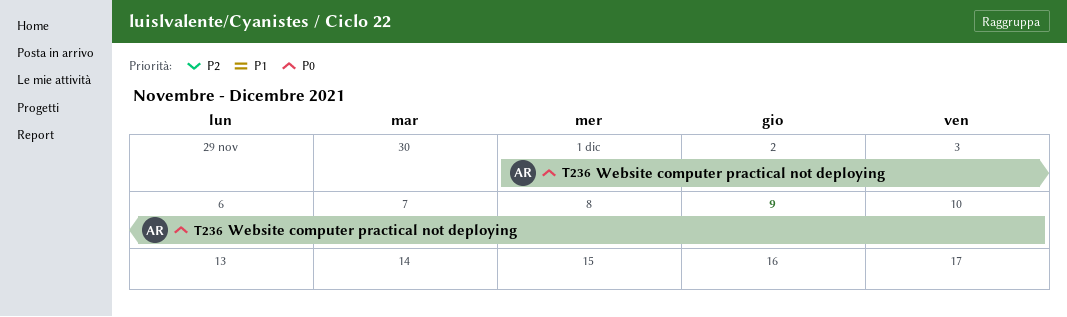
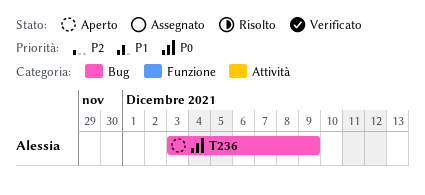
T236, start: Dec 1 -> Dec 3
T236, due: Dec 10 -> Dec 9

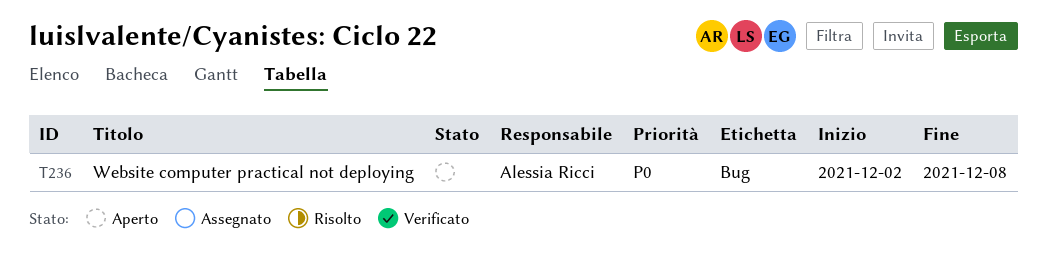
T236, start: Dec 3 -> Dec 2
T236, due: Dec 9 -> Dec 8

